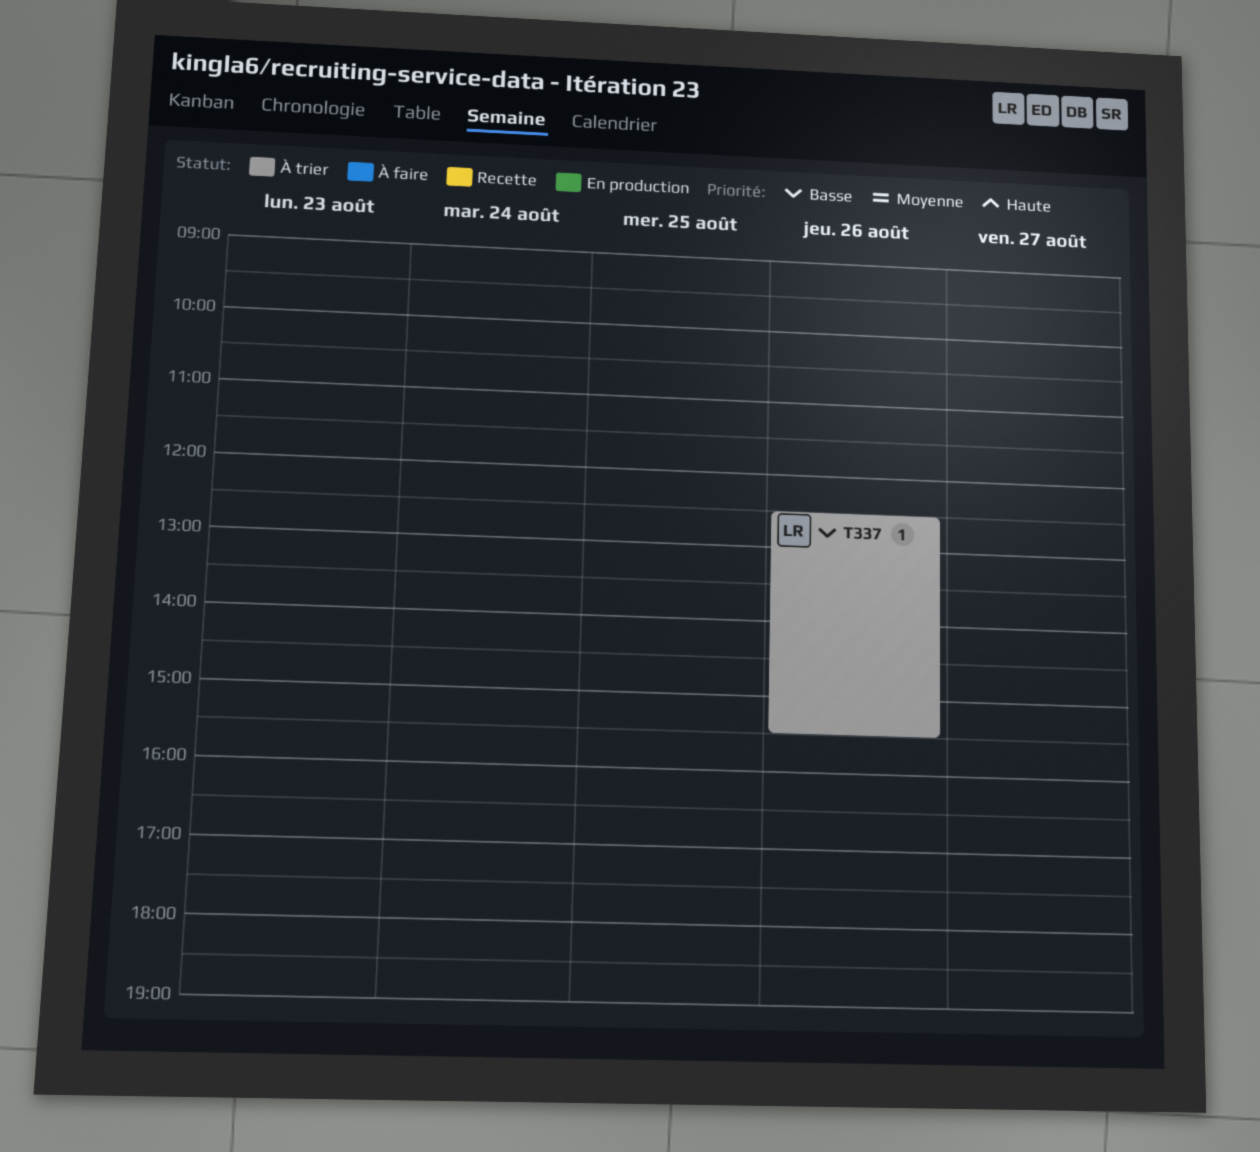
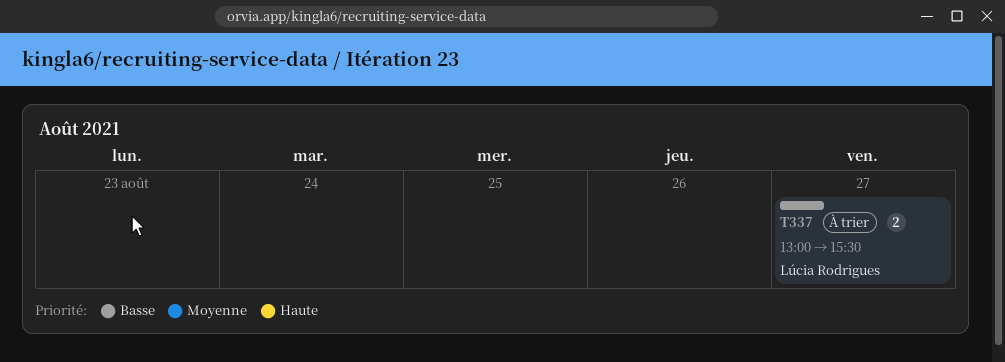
T337, estimate: 1 -> 2
T337, day: Aug 26 -> Aug 27
T337, begins: 12:30 -> 13:00

